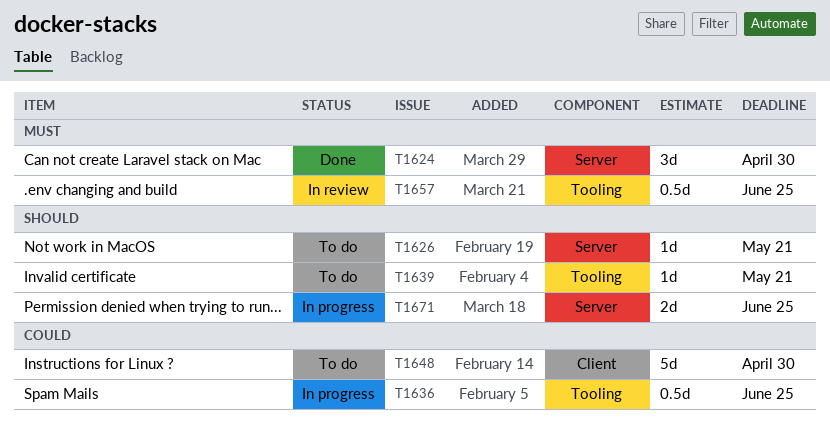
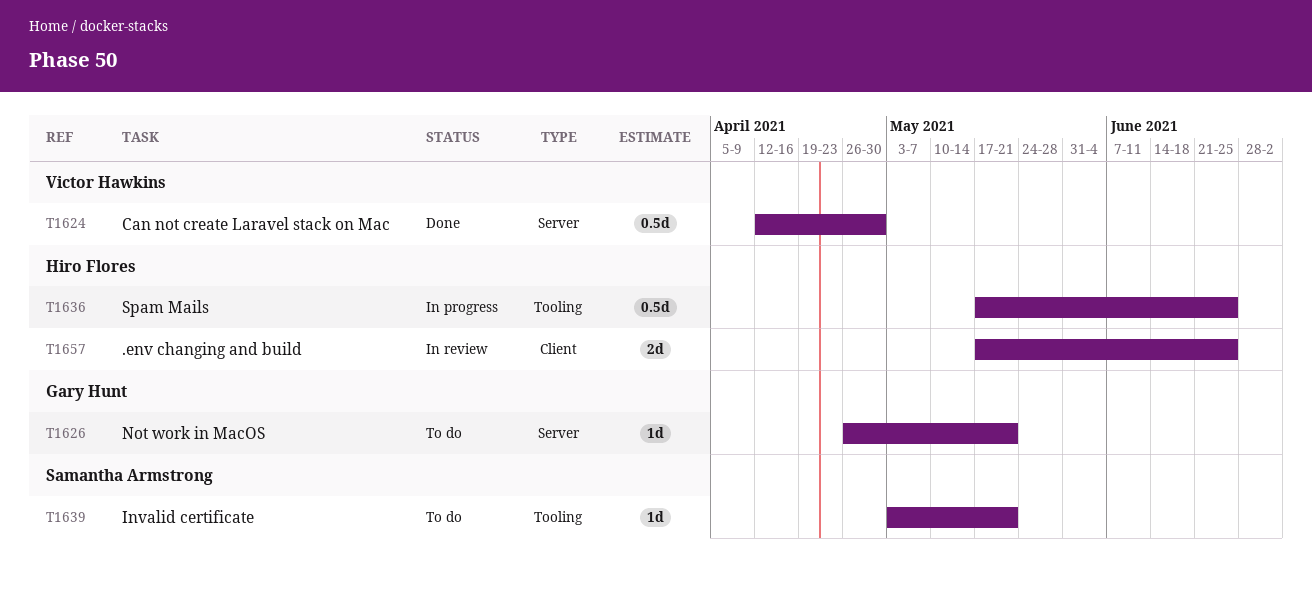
T1624, estimate: 3d -> 0.5d
T1648: present -> none
T1657, label: Tooling -> Client
T1657, estimate: 0.5d -> 2d
T1671: present -> none

